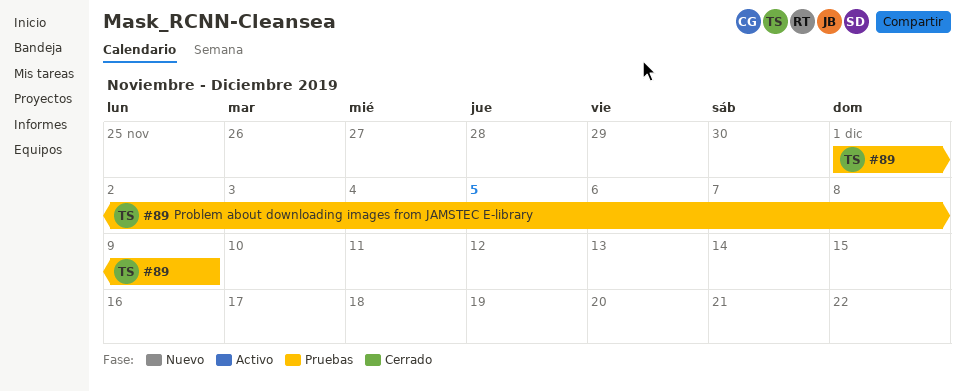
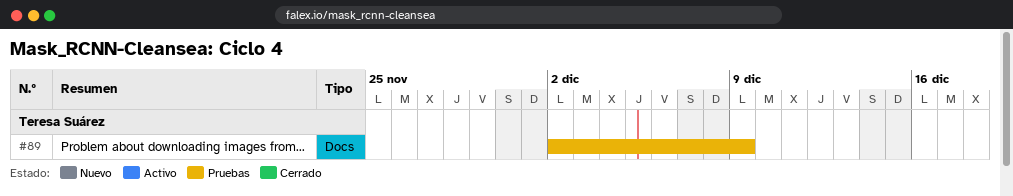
#89, start: Dec 1 -> Dec 2

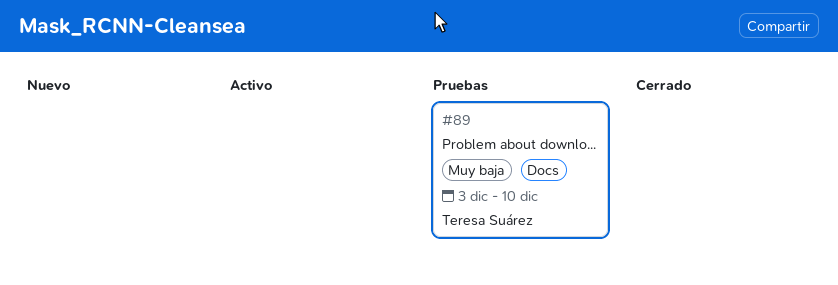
#89, start: Dec 2 -> Dec 3
#89, due: Dec 9 -> Dec 10

